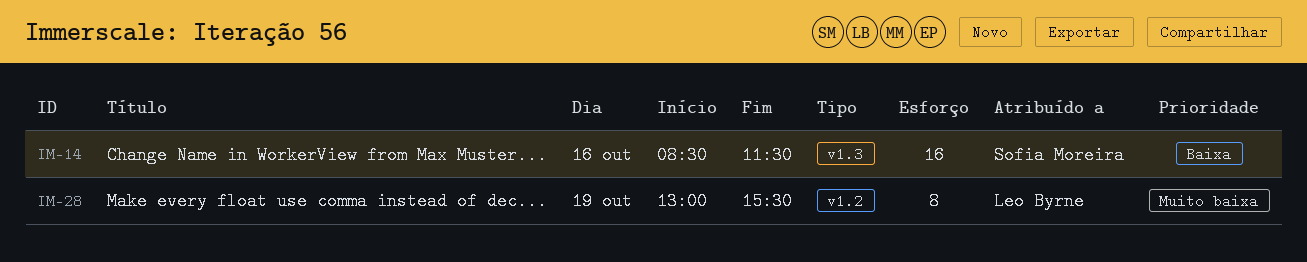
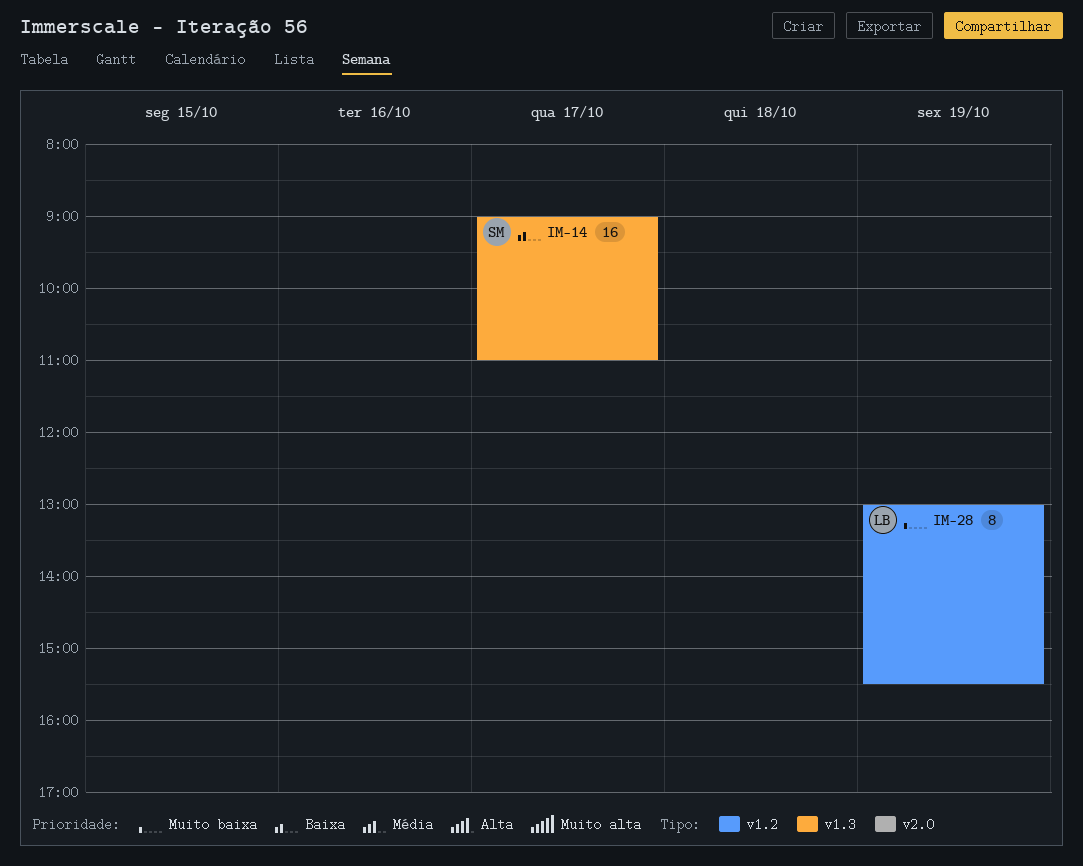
IM-14, day: Oct 16 -> Oct 17
IM-14, begins: 08:30 -> 09:00
IM-14, ends: 11:30 -> 11:00

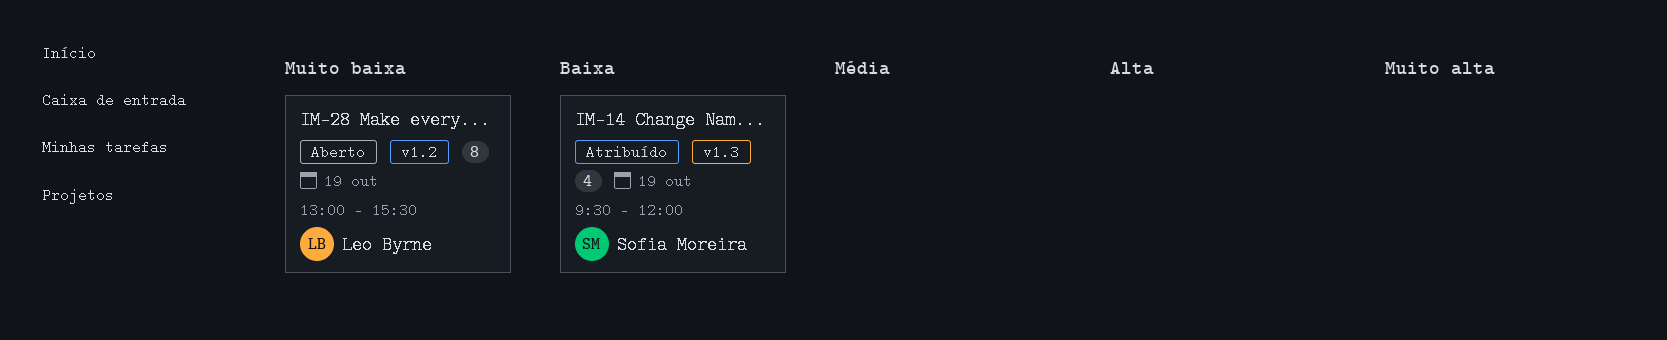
IM-14, estimate: 16 -> 4
IM-14, day: Oct 17 -> Oct 19
IM-14, begins: 09:00 -> 09:30
IM-14, ends: 11:00 -> 12:00

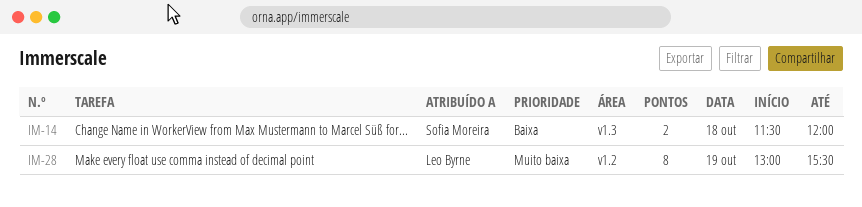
IM-14, estimate: 4 -> 2
IM-14, day: Oct 19 -> Oct 18
IM-14, begins: 09:30 -> 11:30

